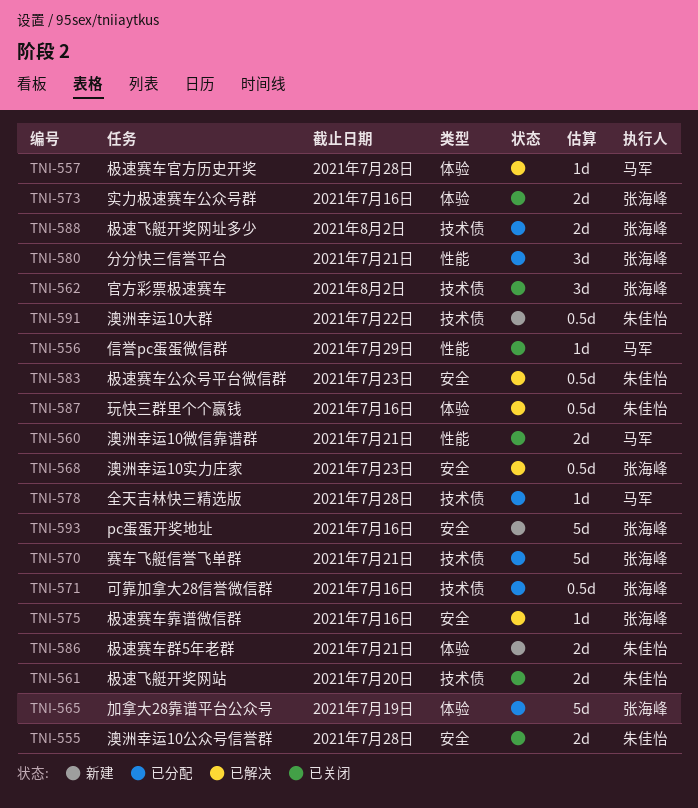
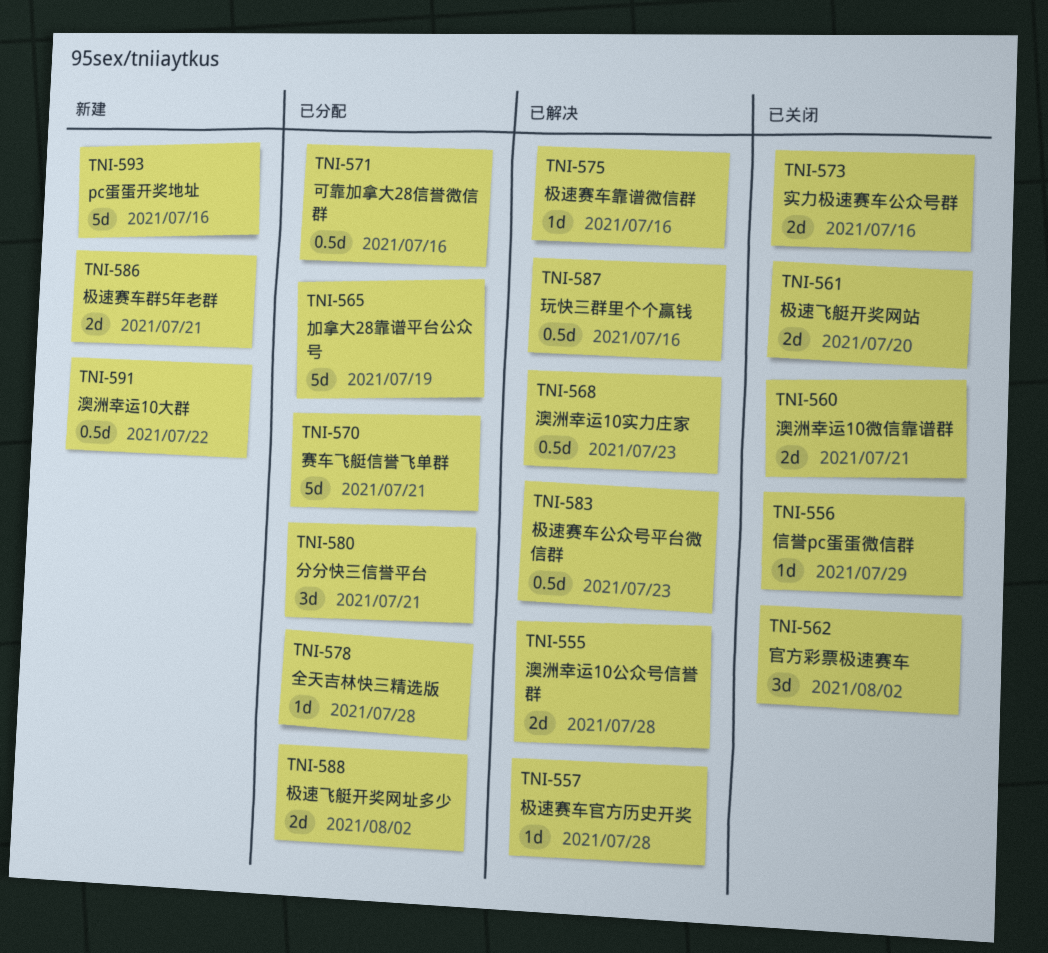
TNI-555, status: 已关闭 -> 已解决

